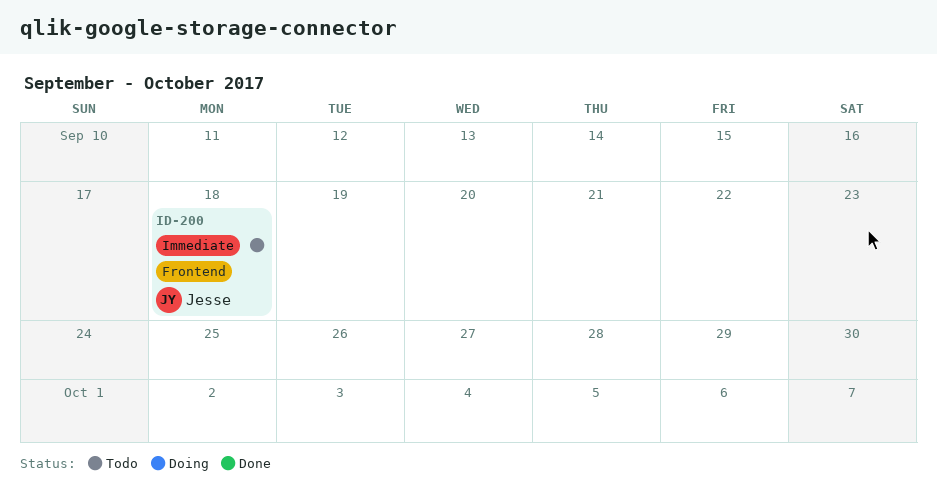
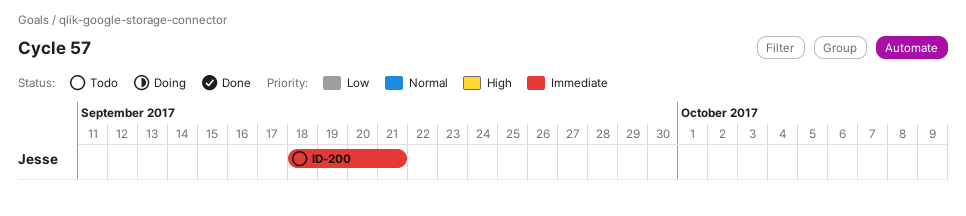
ID-200, due: Sep 18 -> Sep 21

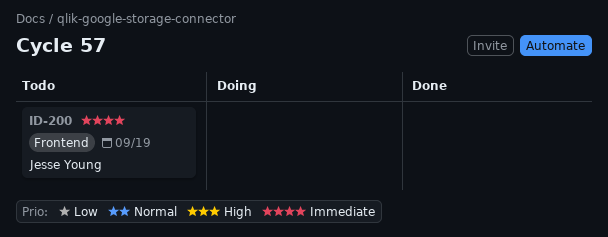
ID-200, due: Sep 21 -> Sep 19

